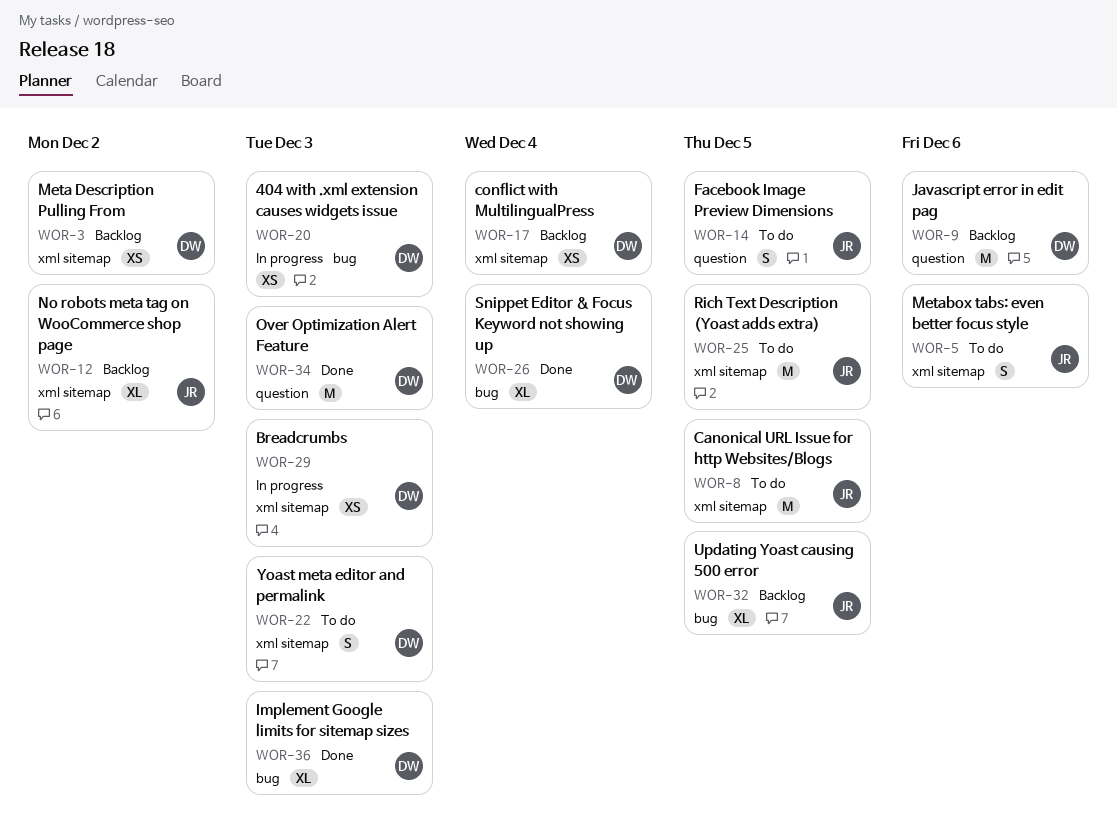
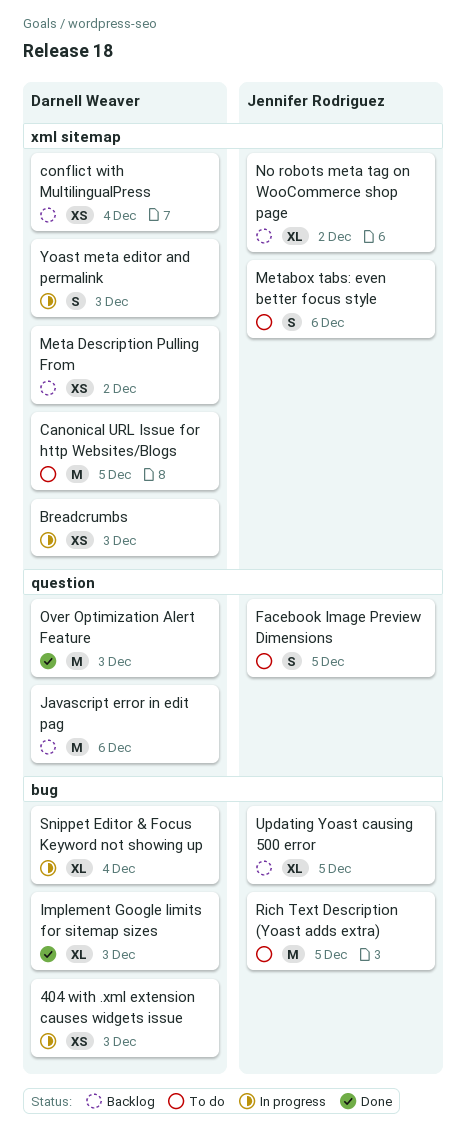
Canonical URL Issue for http Websites/Blogs, owner: Jennifer Rodriguez -> Darnell Weaver
Rich Text Description (Yoast adds extra), label: xml sitemap -> bug
Snippet Editor & Focus Keyword not showing up, status: Done -> In progress
Yoast meta editor and permalink, status: To do -> In progress

